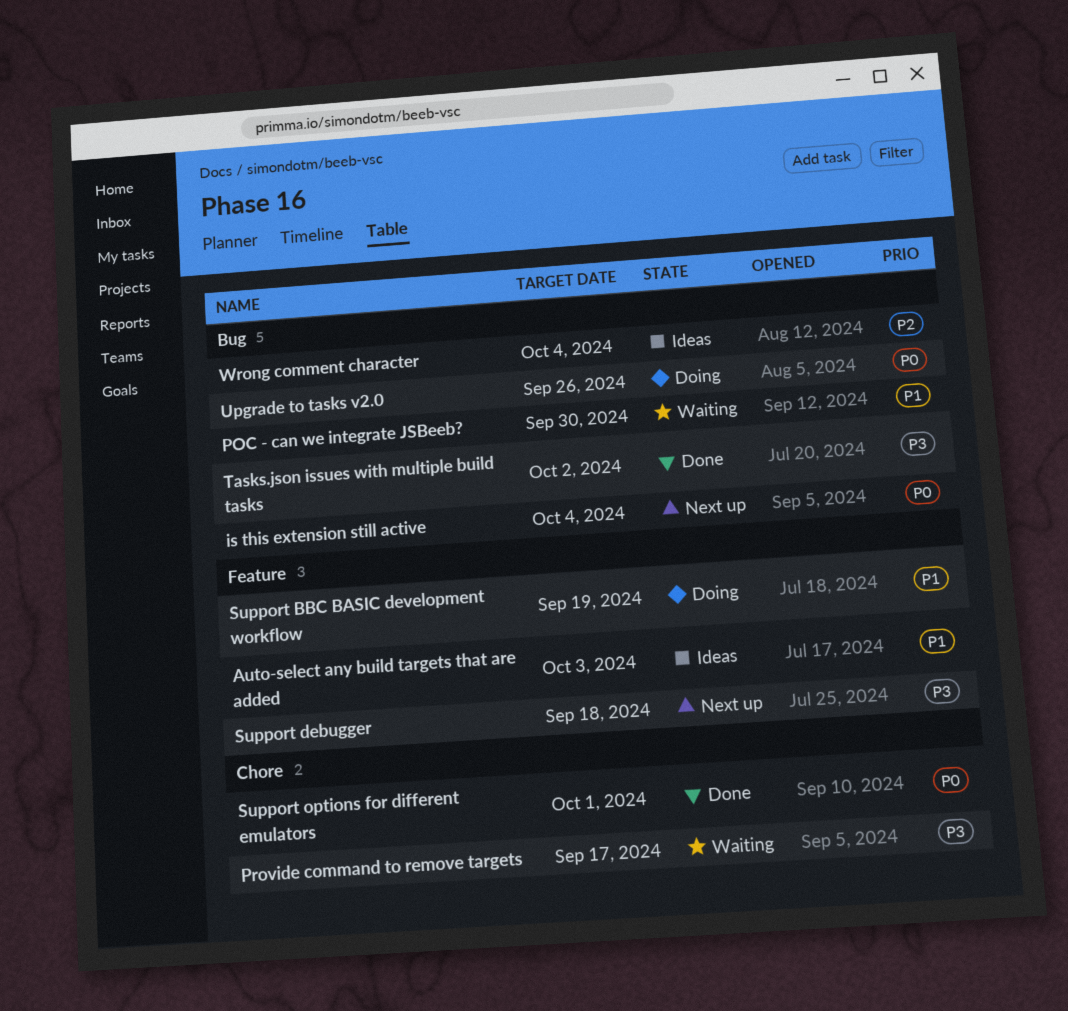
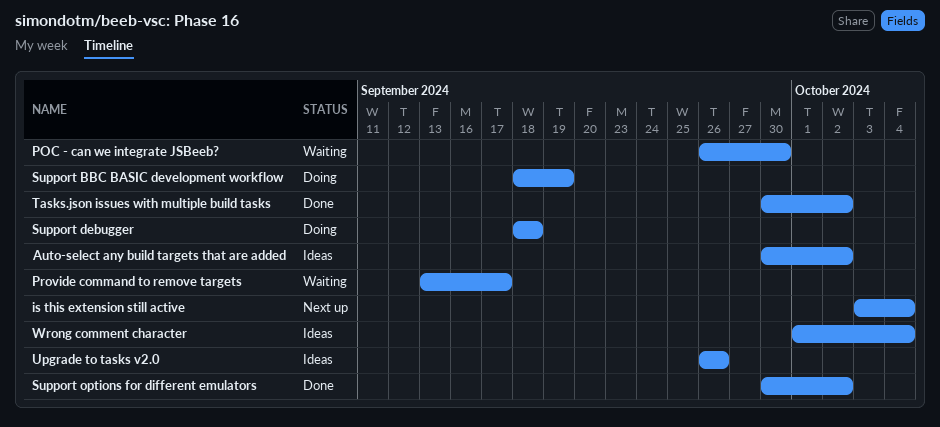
Auto-select any build targets that are added, due: Oct 3 -> Oct 2
Support debugger, status: Next up -> Doing
Support options for different emulators, due: Oct 1 -> Oct 2
Upgrade to tasks v2.0, status: Doing -> Ideas

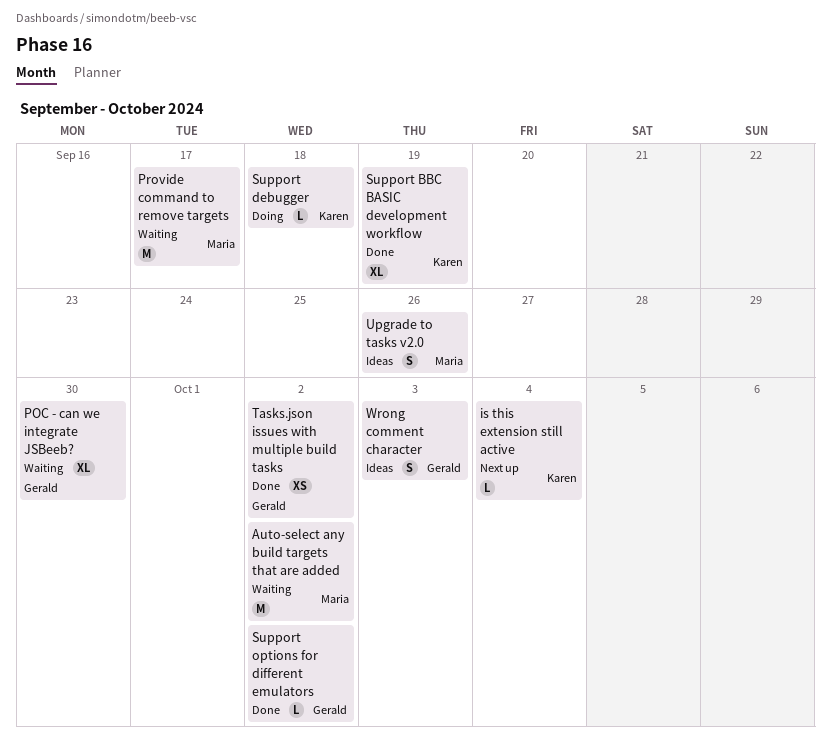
Auto-select any build targets that are added, status: Ideas -> Waiting
Support BBC BASIC development workflow, status: Doing -> Done
Wrong comment character, due: Oct 4 -> Oct 3

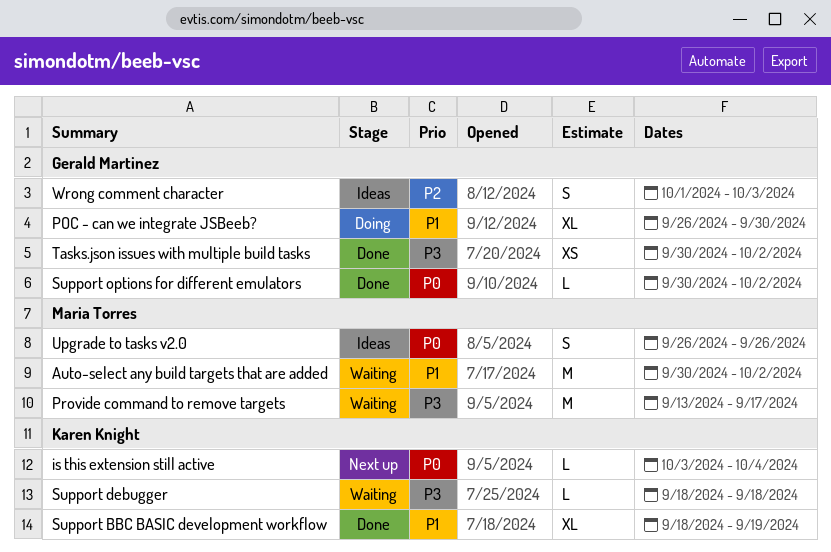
POC - can we integrate JSBeeb?, status: Waiting -> Doing
Support debugger, status: Doing -> Waiting

